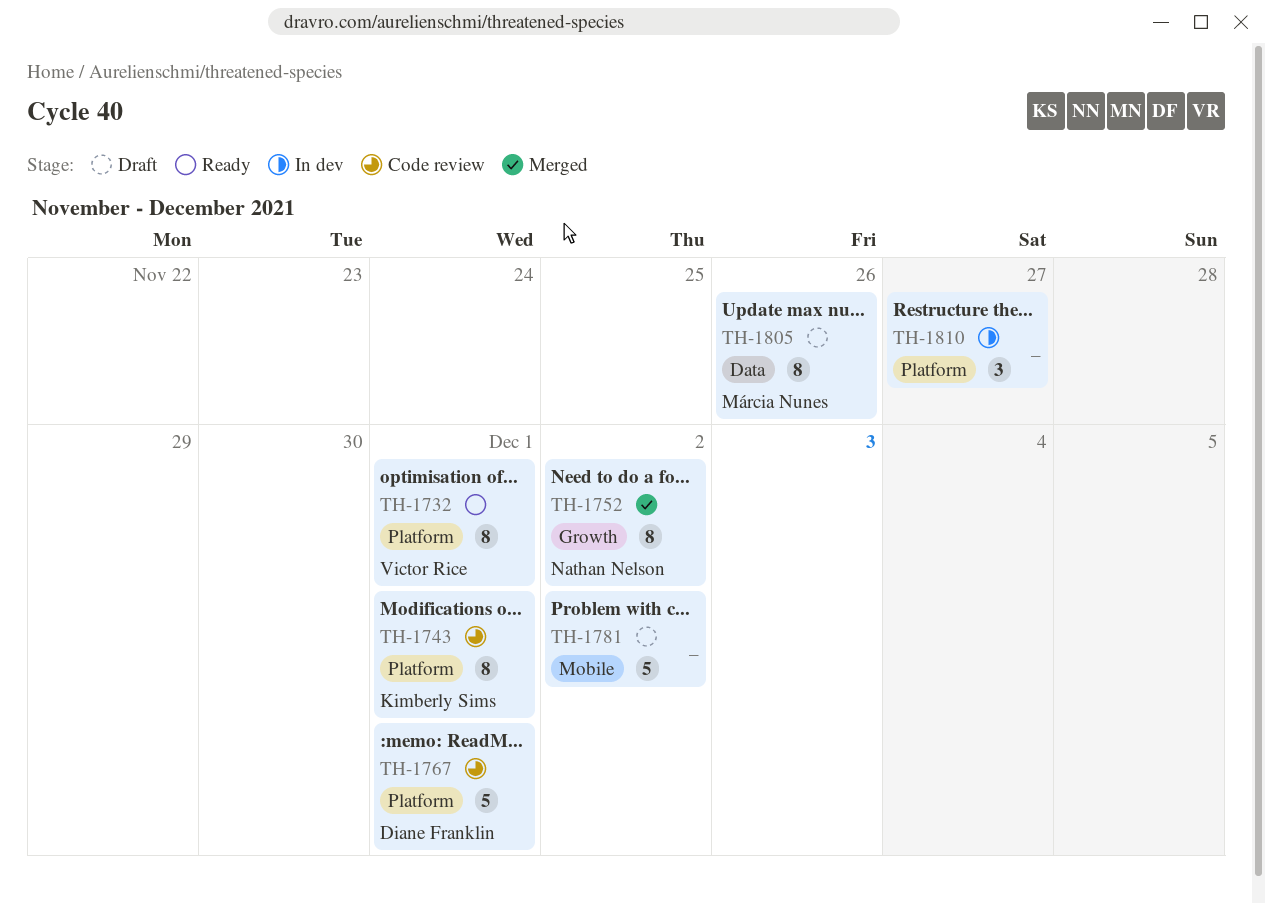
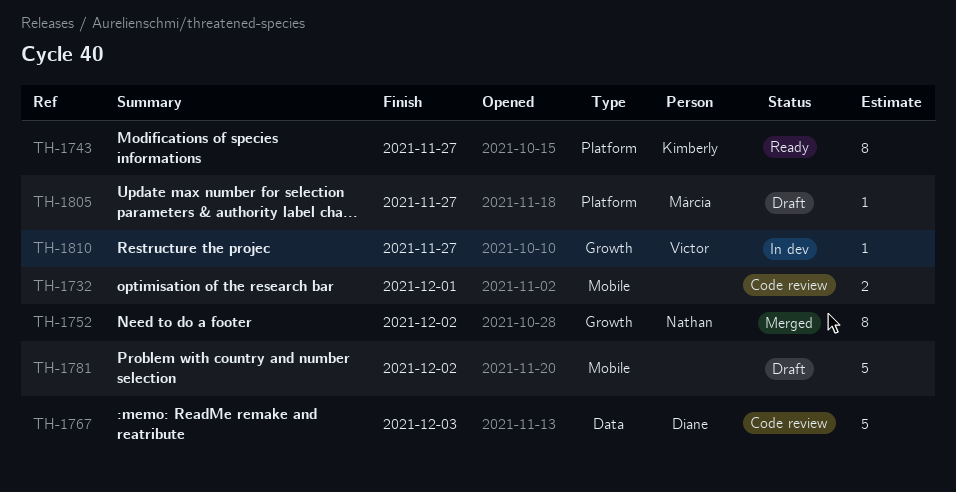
TH-1732, status: Ready -> Code review
TH-1732, owner: Victor Rice -> none
TH-1732, label: Platform -> Mobile
TH-1732, estimate: 8 -> 2
TH-1743, status: Code review -> Ready
TH-1743, due: Dec 1 -> Nov 27
TH-1767, label: Platform -> Data
TH-1767, due: Dec 1 -> Dec 3
TH-1805, label: Data -> Platform
TH-1805, estimate: 8 -> 1
TH-1805, due: Nov 26 -> Nov 27
TH-1810, owner: none -> Victor Rice
TH-1810, label: Platform -> Growth
TH-1810, estimate: 3 -> 1

